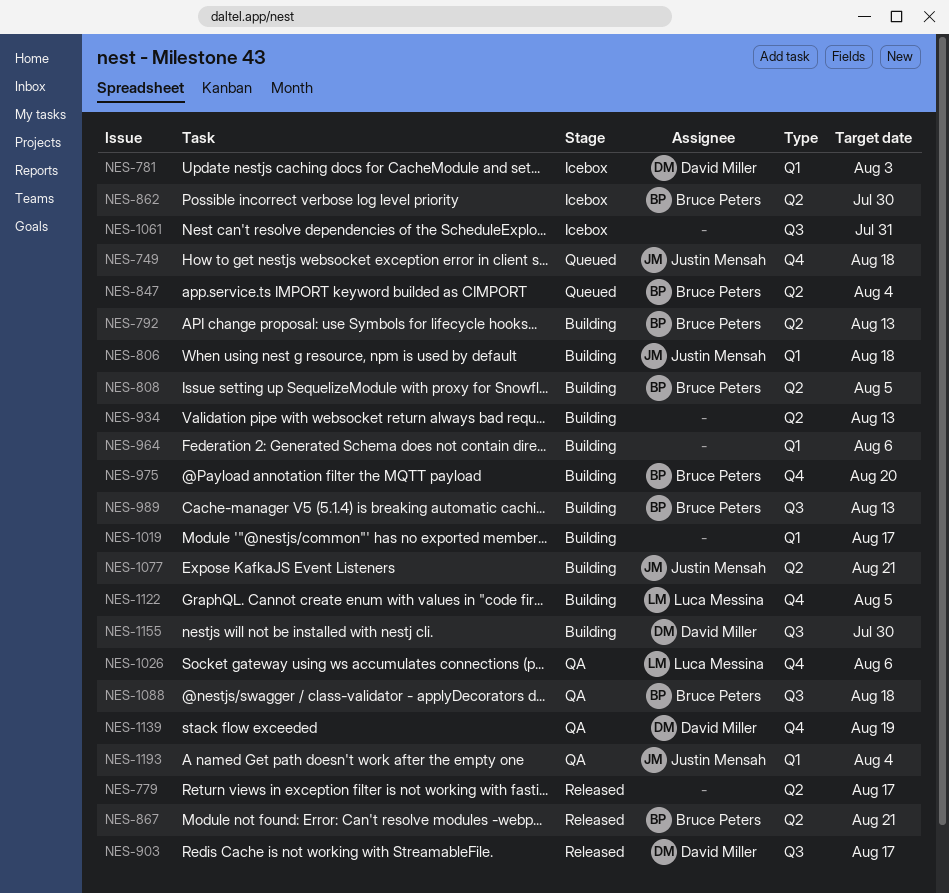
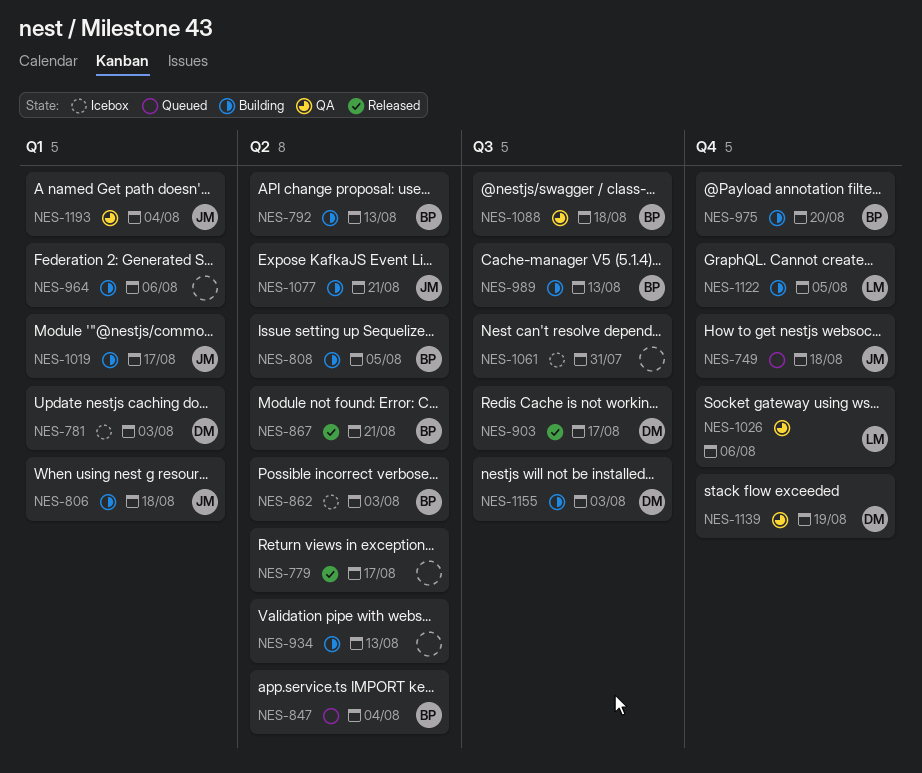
NES-862, due: Jul 30 -> Aug 3
NES-1019, owner: none -> Justin Mensah
NES-1155, due: Jul 30 -> Aug 3

